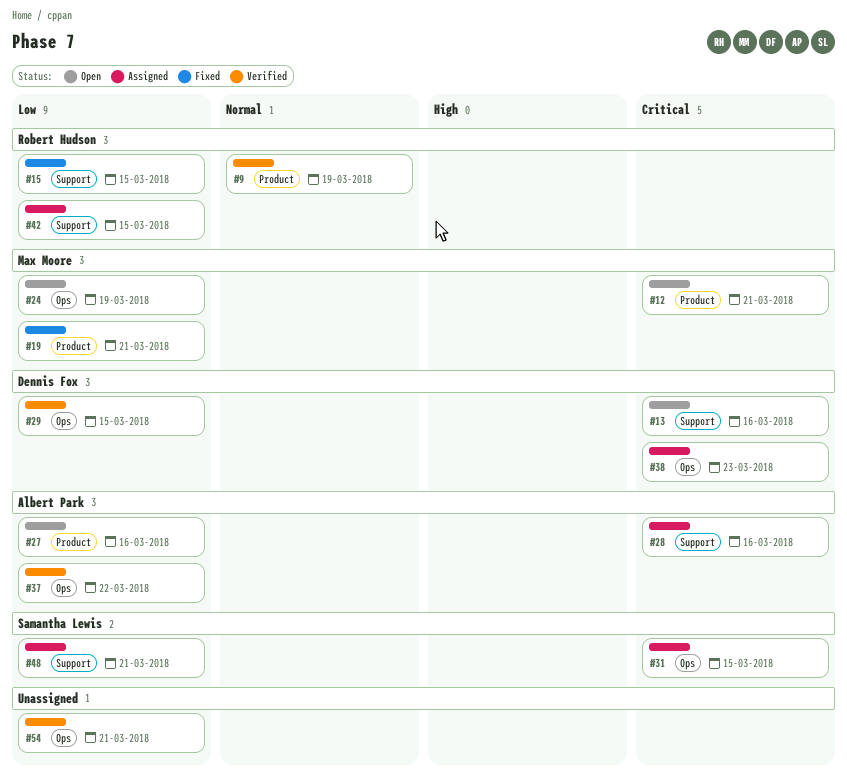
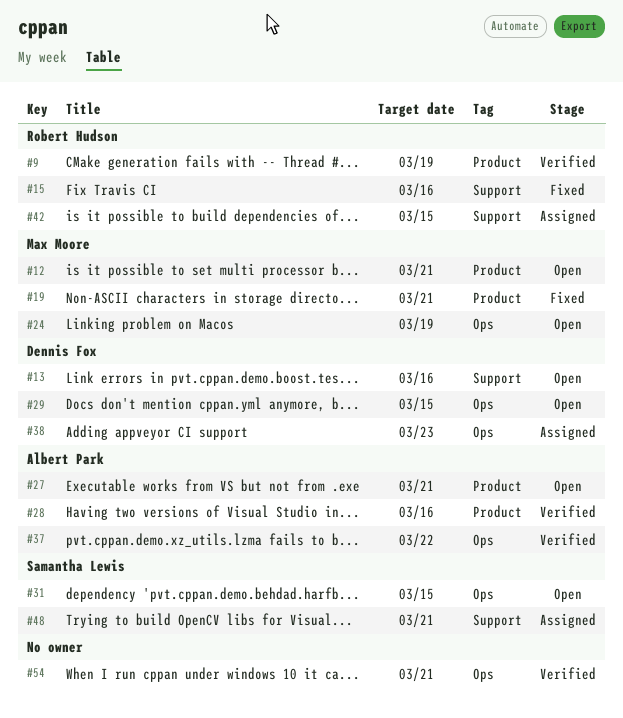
#15, due: Mar 15 -> Mar 16
#27, due: Mar 16 -> Mar 21
#28, status: Assigned -> Verified
#28, label: Support -> Product
#29, status: Verified -> Open
#31, status: Assigned -> Open

